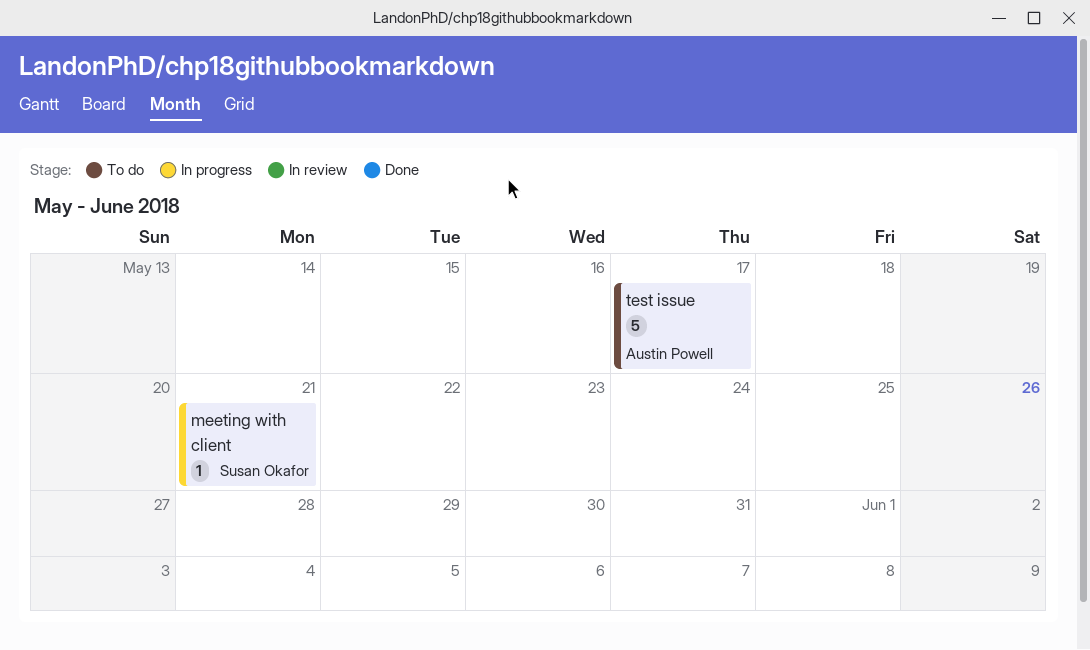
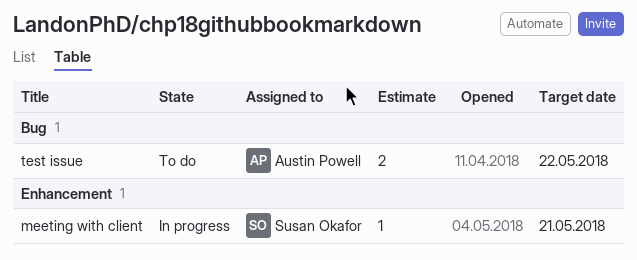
test issue, estimate: 5 -> 2
test issue, due: May 17 -> May 22

